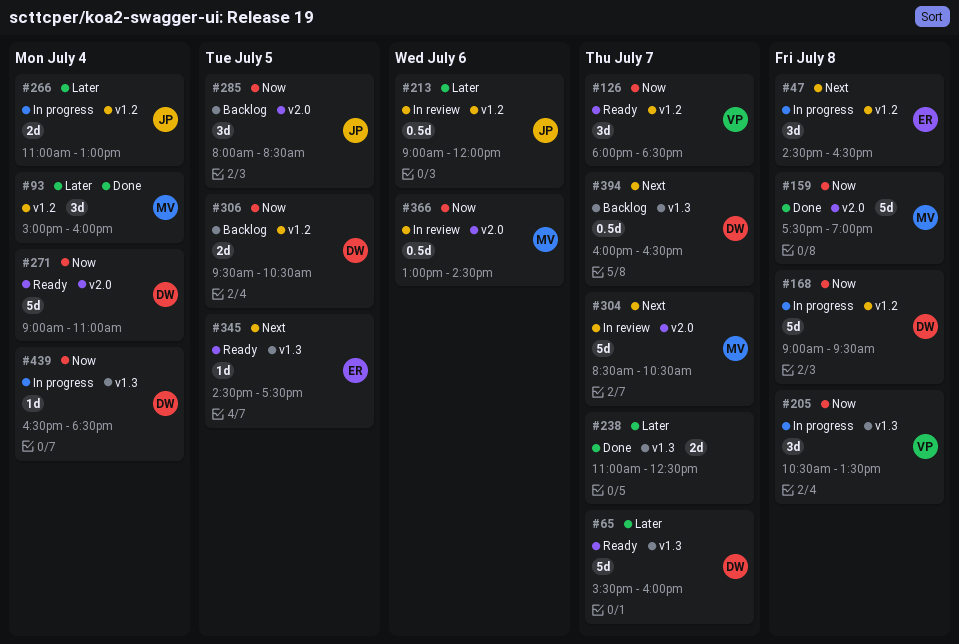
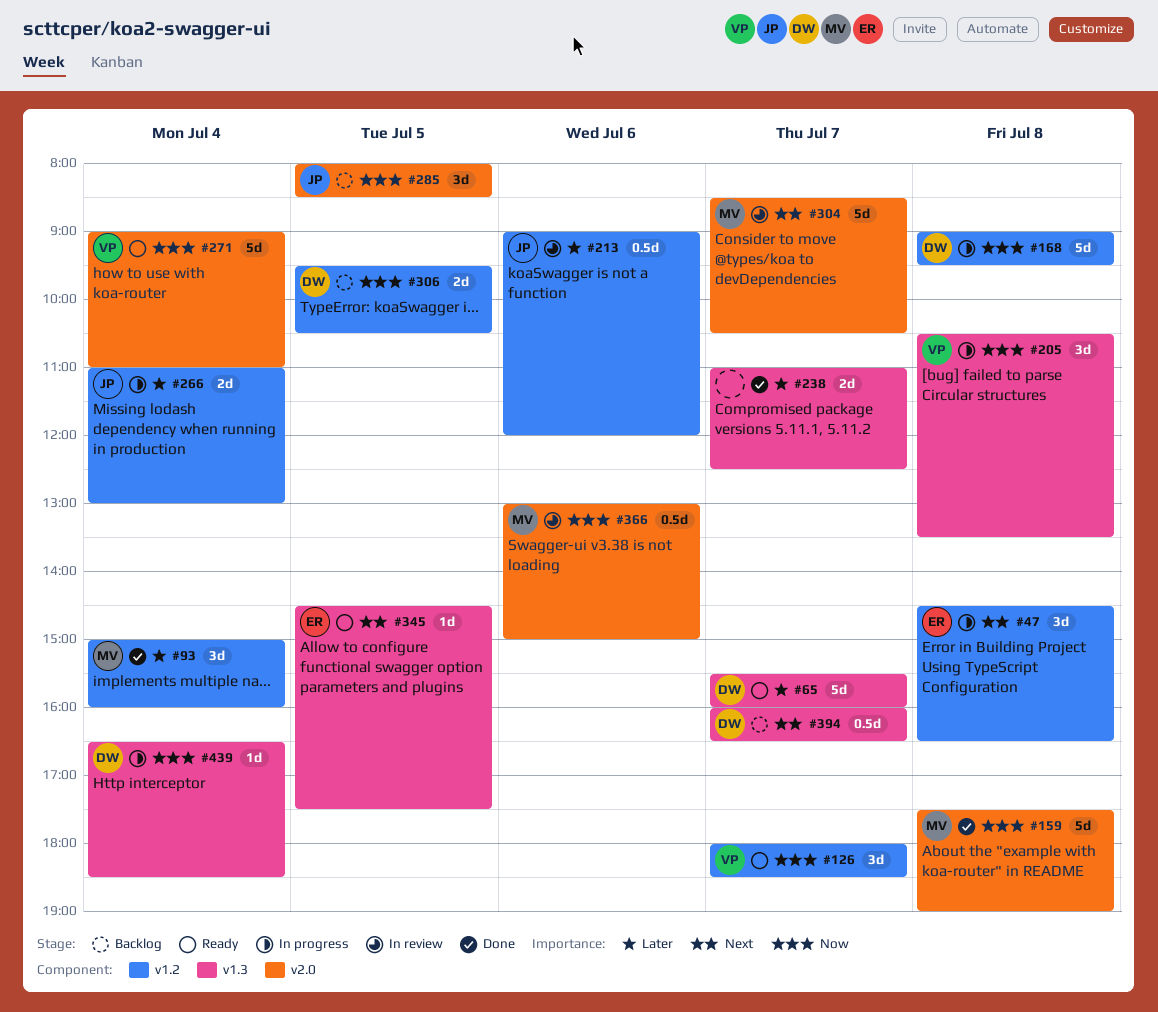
#271, owner: DW -> VP
#366, ends: 14:30 -> 15:00

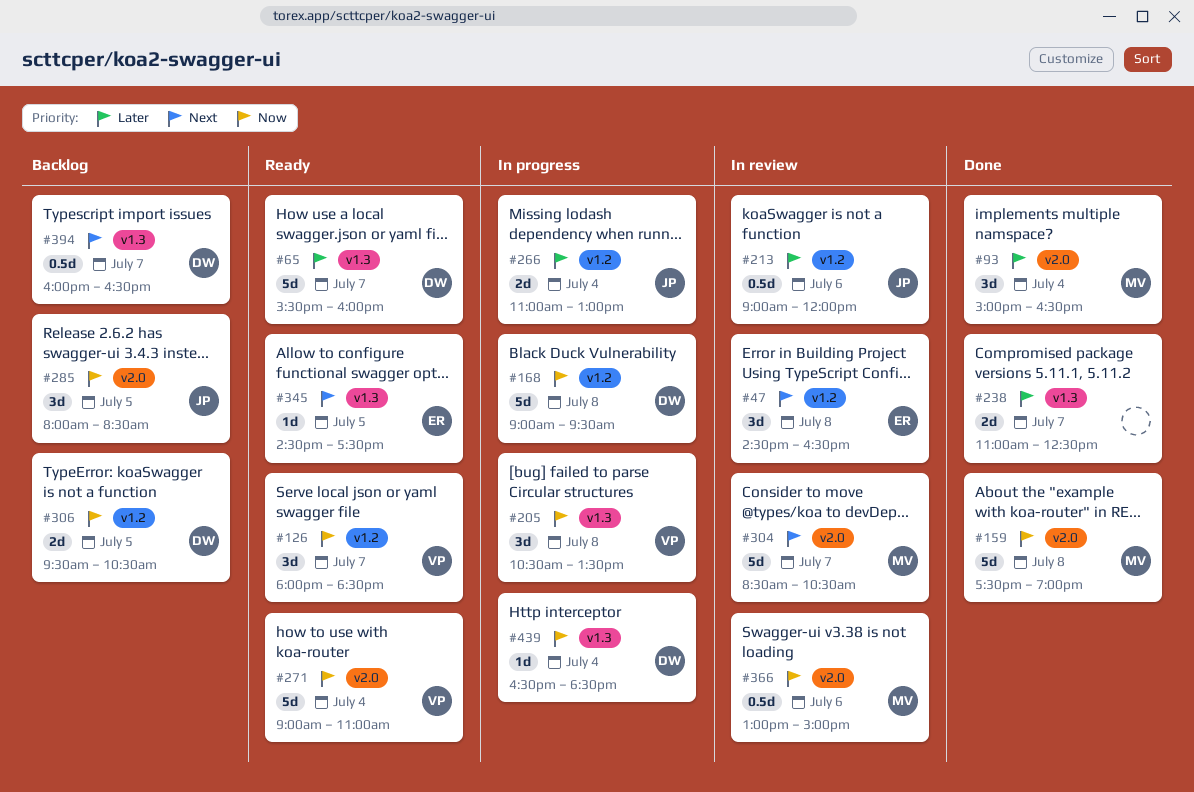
#47, status: In progress -> In review
#93, label: v1.2 -> v2.0
#93, ends: 16:00 -> 16:30

